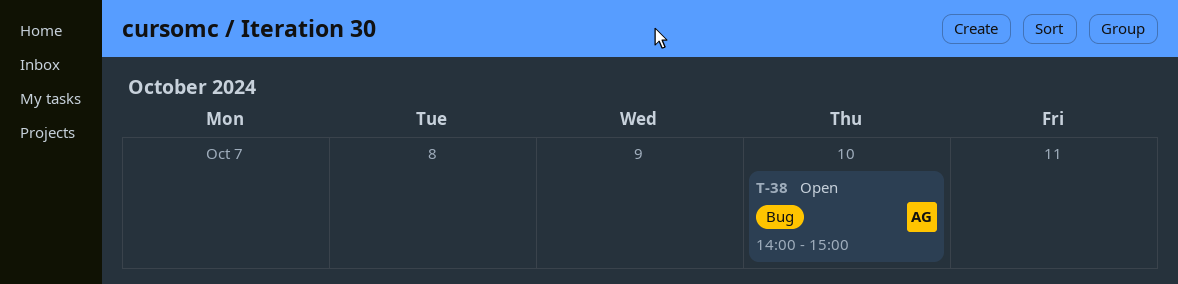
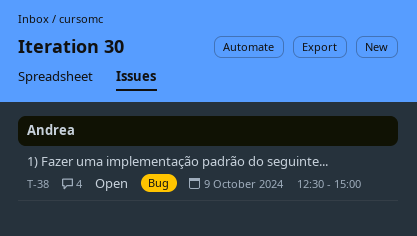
T-38, day: Oct 10 -> Oct 9
T-38, begins: 14:00 -> 12:30

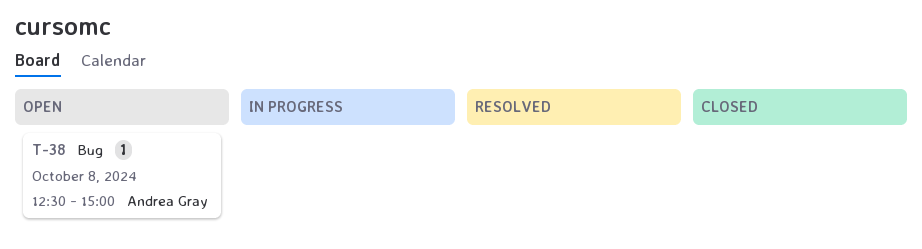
T-38, day: Oct 9 -> Oct 8

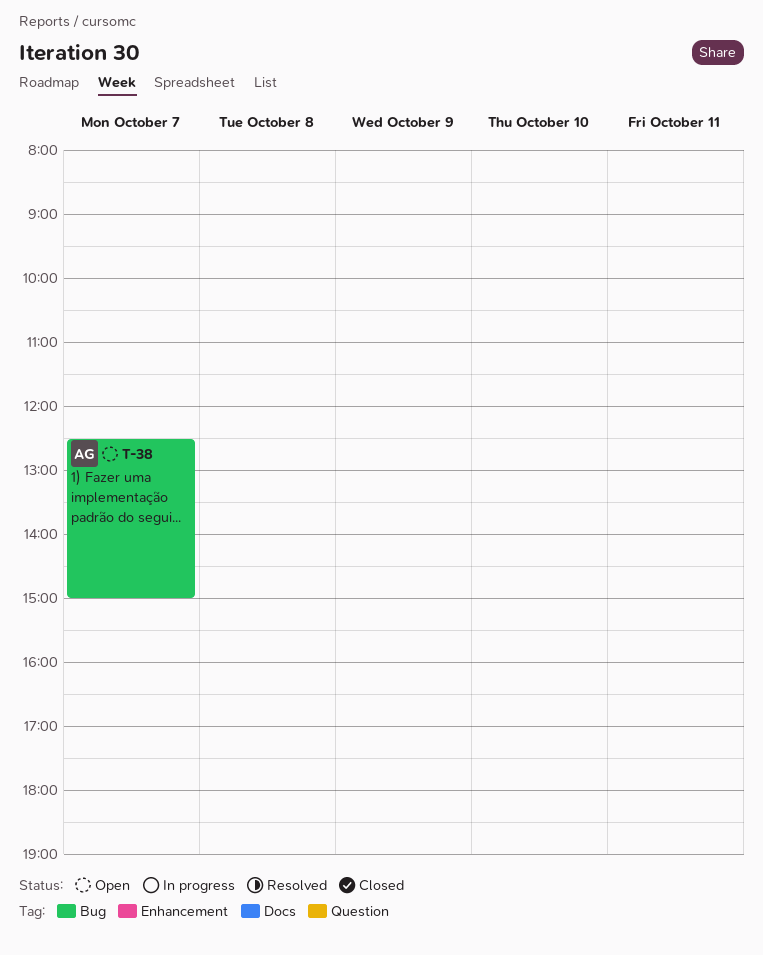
T-38, day: Oct 8 -> Oct 7

